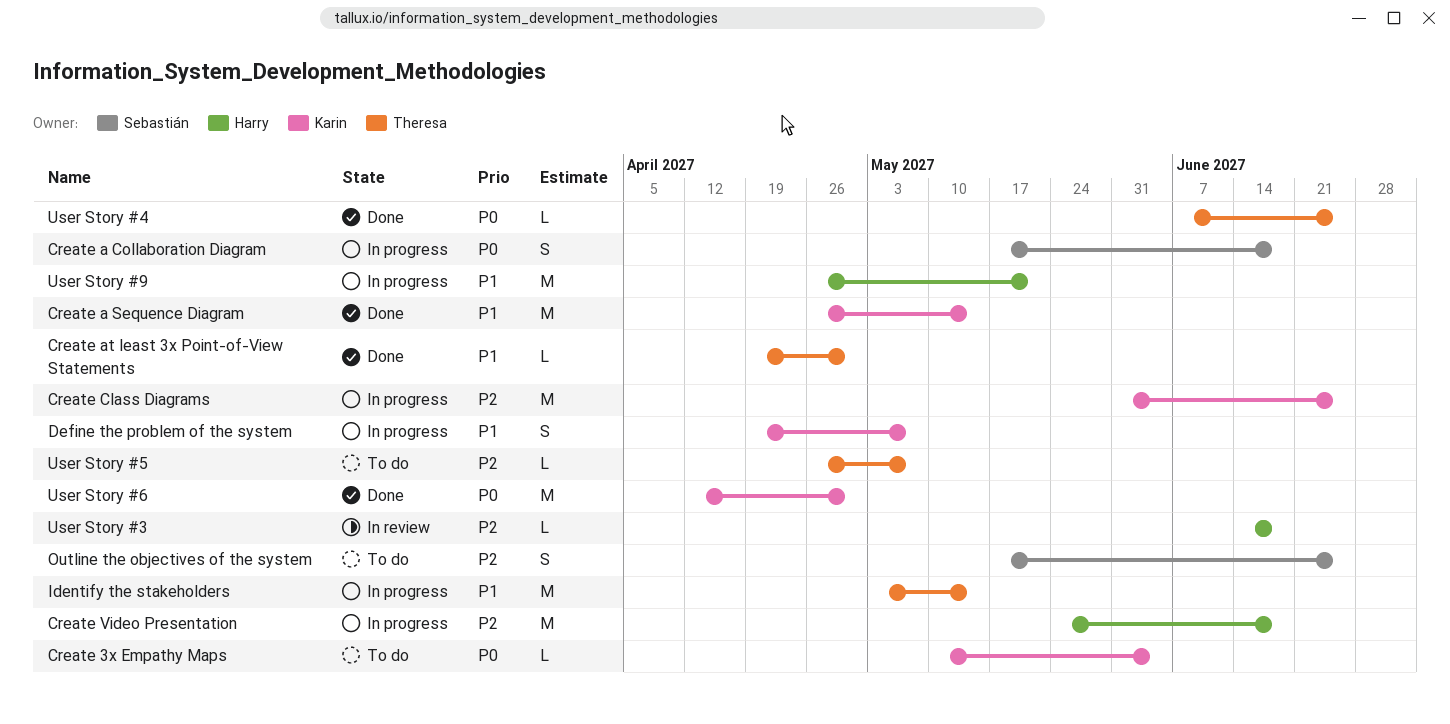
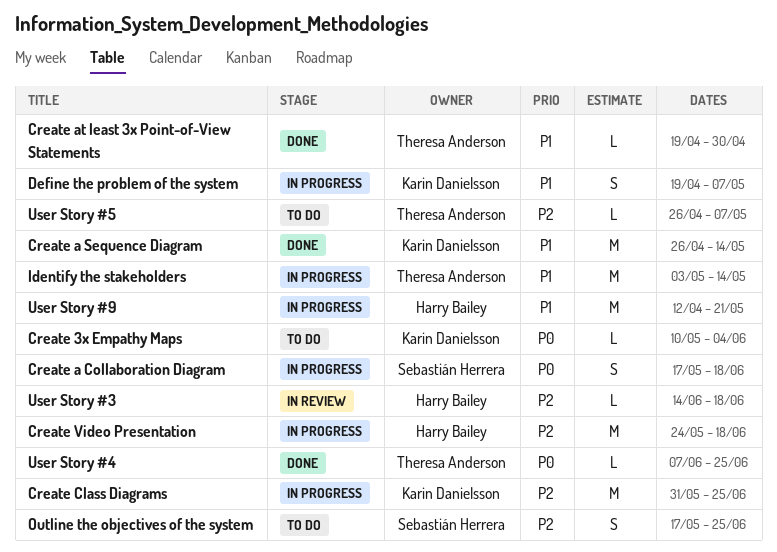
User Story #6: present -> none
User Story #9, start: Apr 26 -> Apr 12

